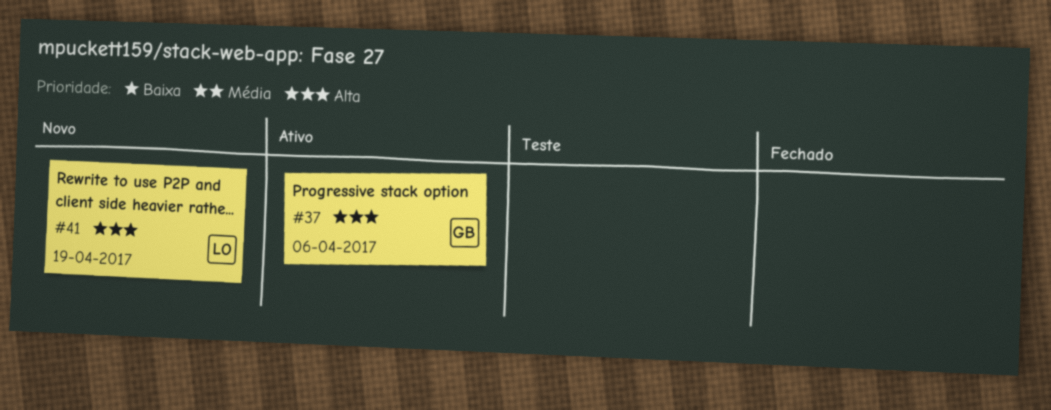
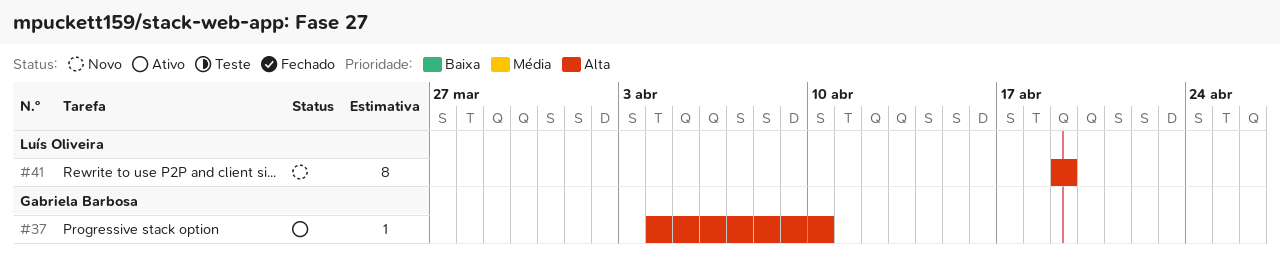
#37, due: Apr 6 -> Apr 10

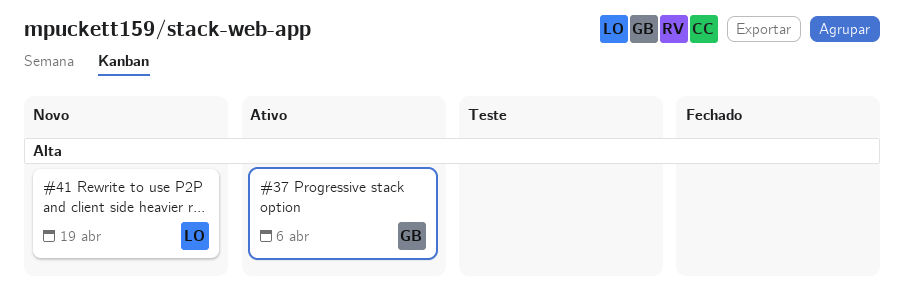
#37, due: Apr 10 -> Apr 6

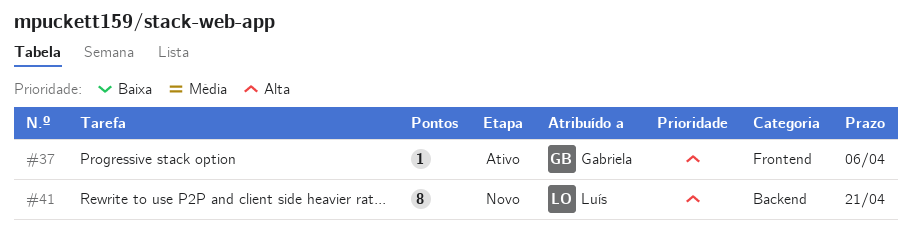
#41, due: Apr 19 -> Apr 21

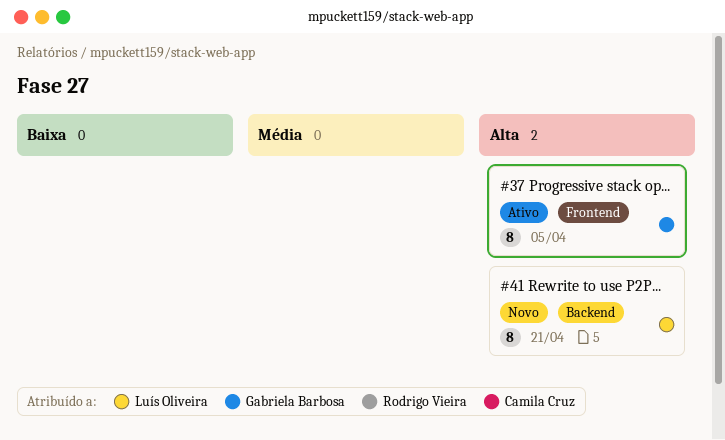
#37, estimate: 1 -> 8
#37, due: Apr 6 -> Apr 5

